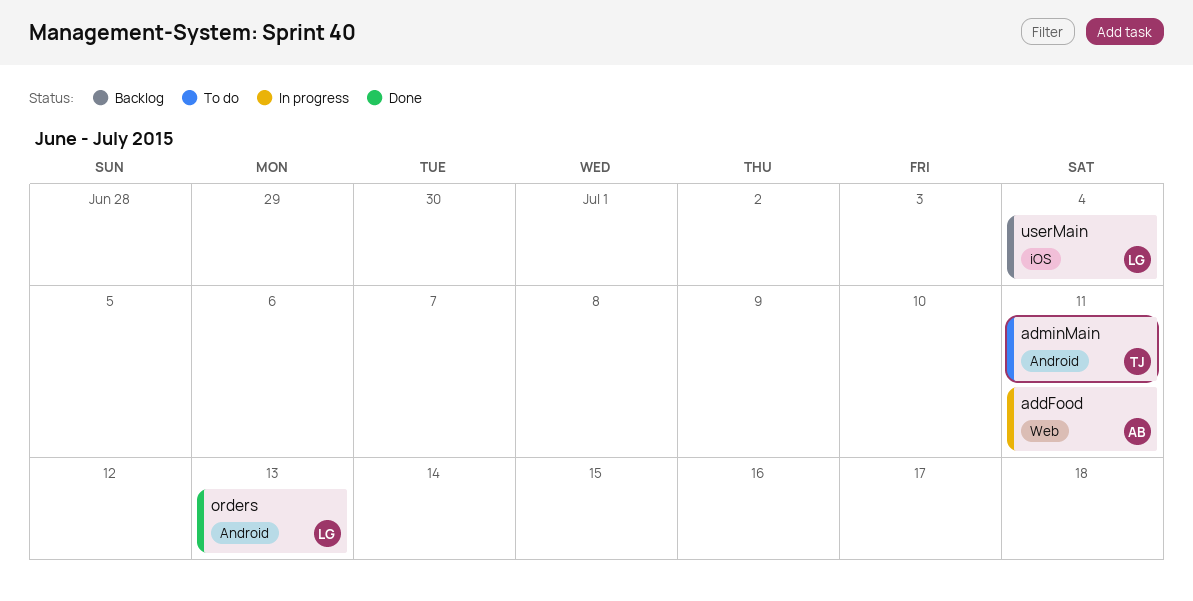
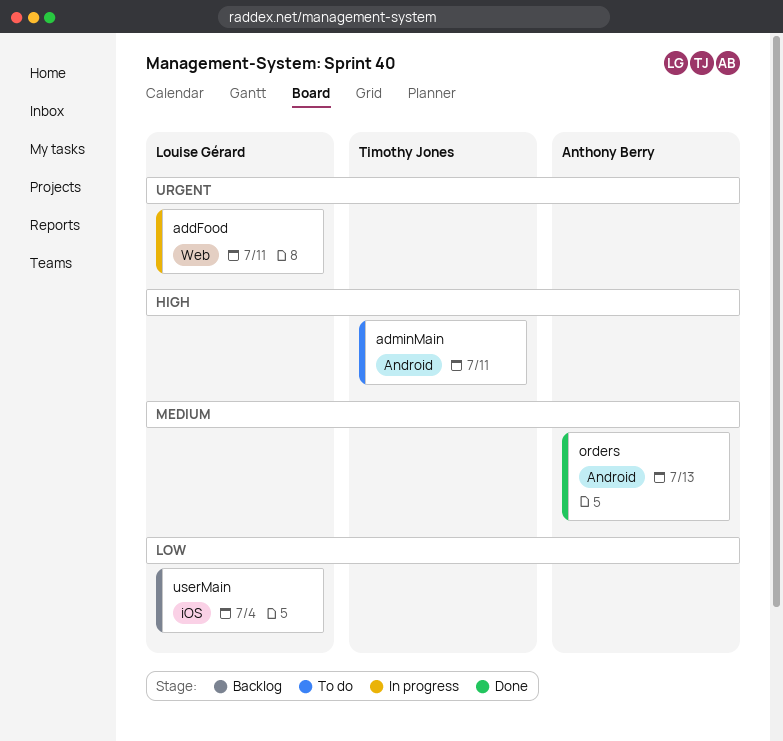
addFood, owner: Anthony Berry -> Louise Gérard
orders, owner: Louise Gérard -> Anthony Berry

